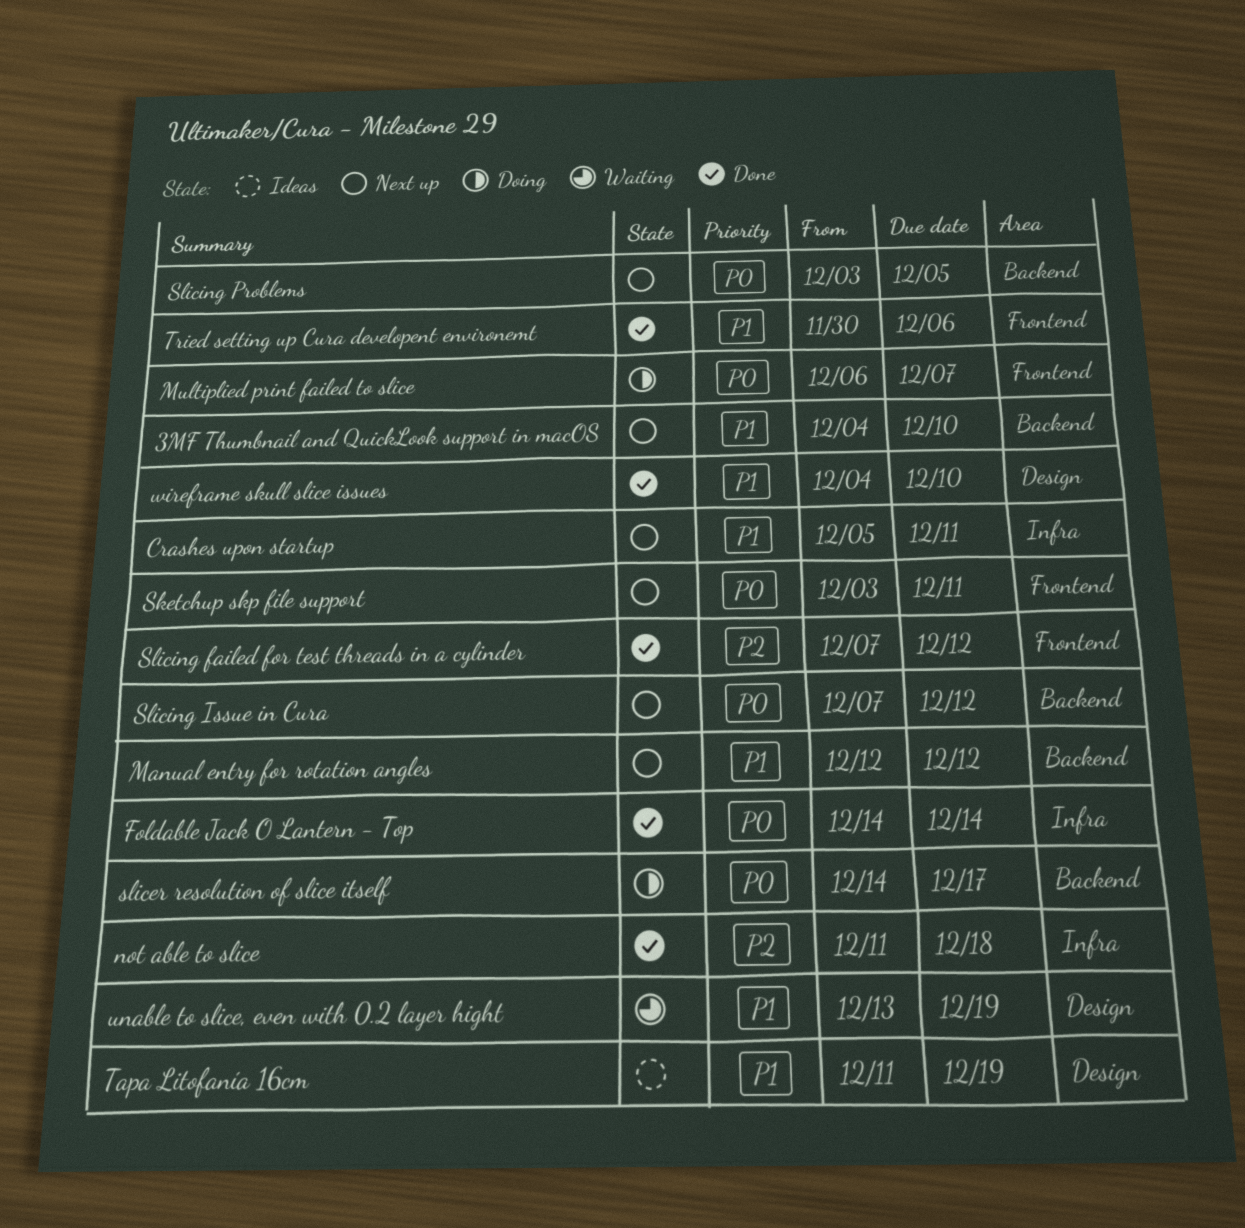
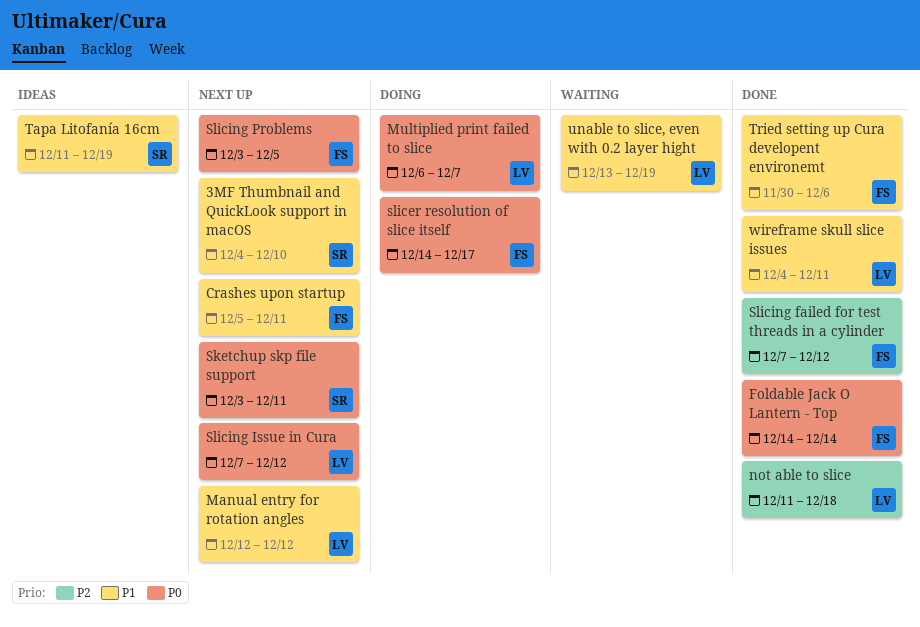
wireframe skull slice issues, due: Dec 10 -> Dec 11

